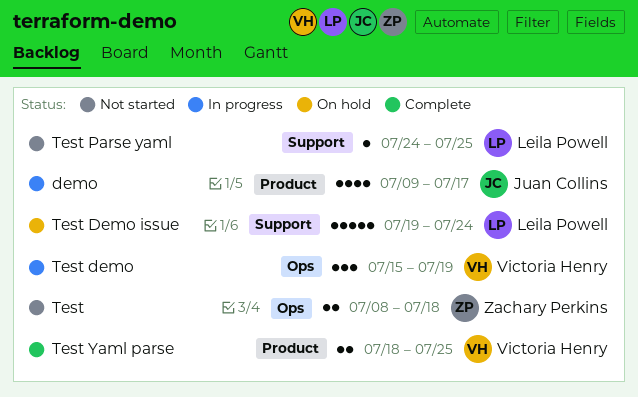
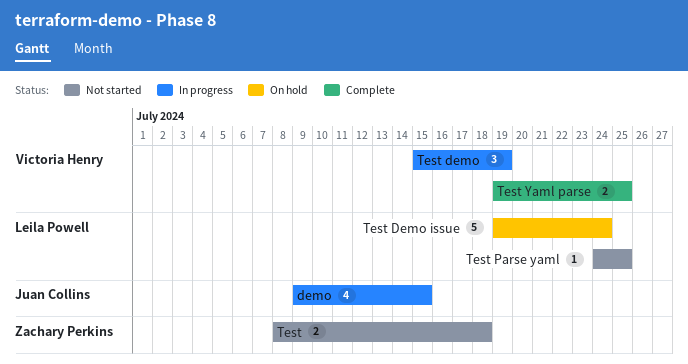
demo, due: Jul 17 -> Jul 15
Test Yaml parse, start: Jul 18 -> Jul 19

